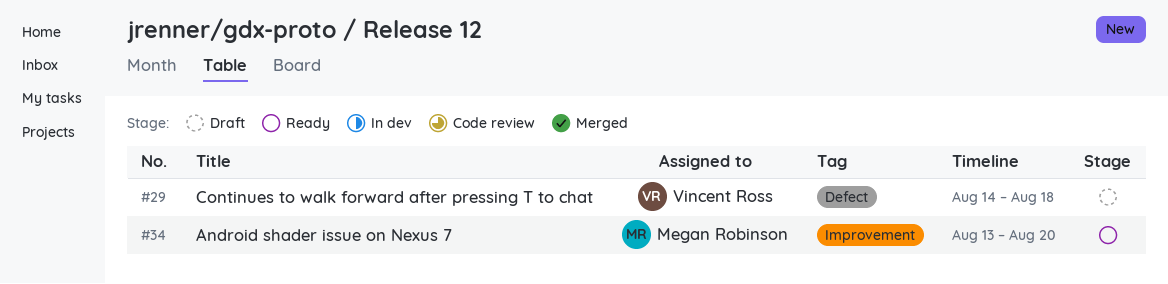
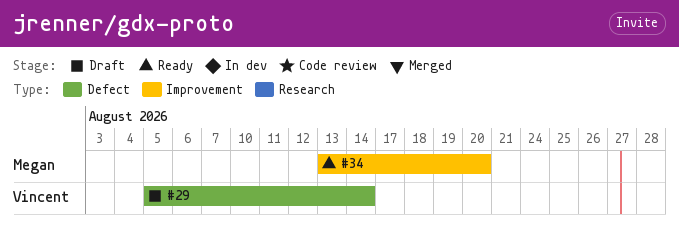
#29, start: Aug 14 -> Aug 5
#29, due: Aug 18 -> Aug 14

